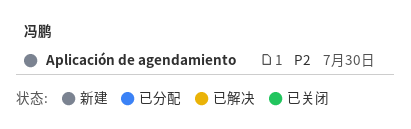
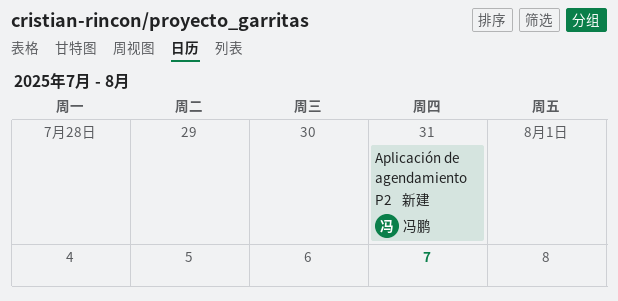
Aplicación de agendamiento, due: Jul 30 -> Jul 31

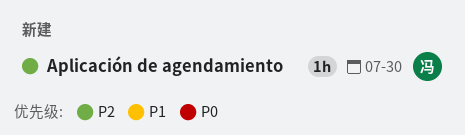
Aplicación de agendamiento, due: Jul 31 -> Jul 30

